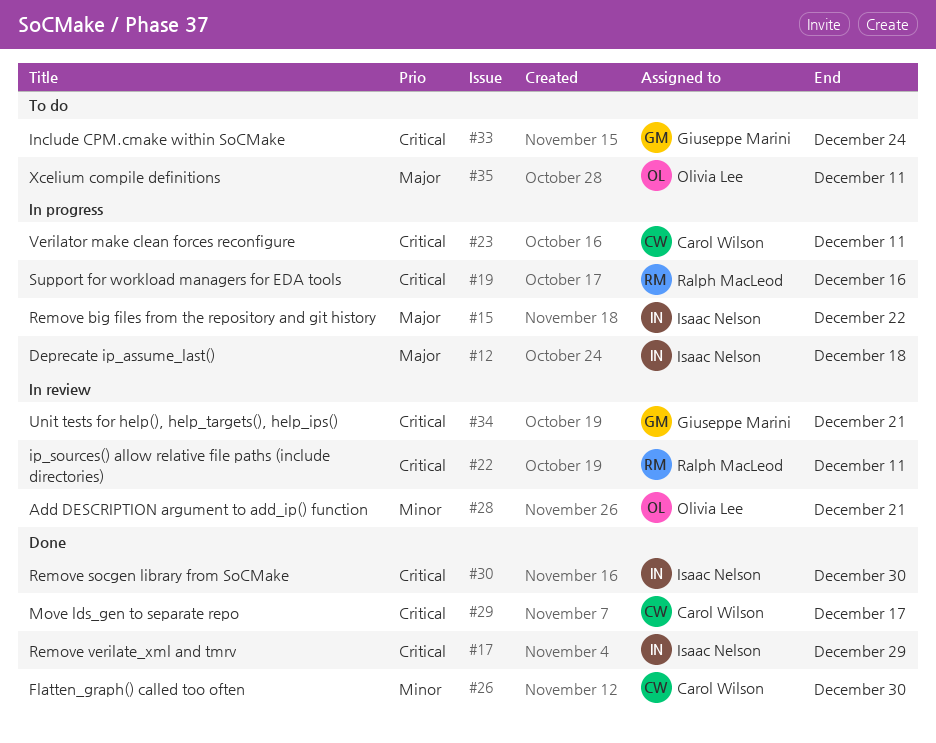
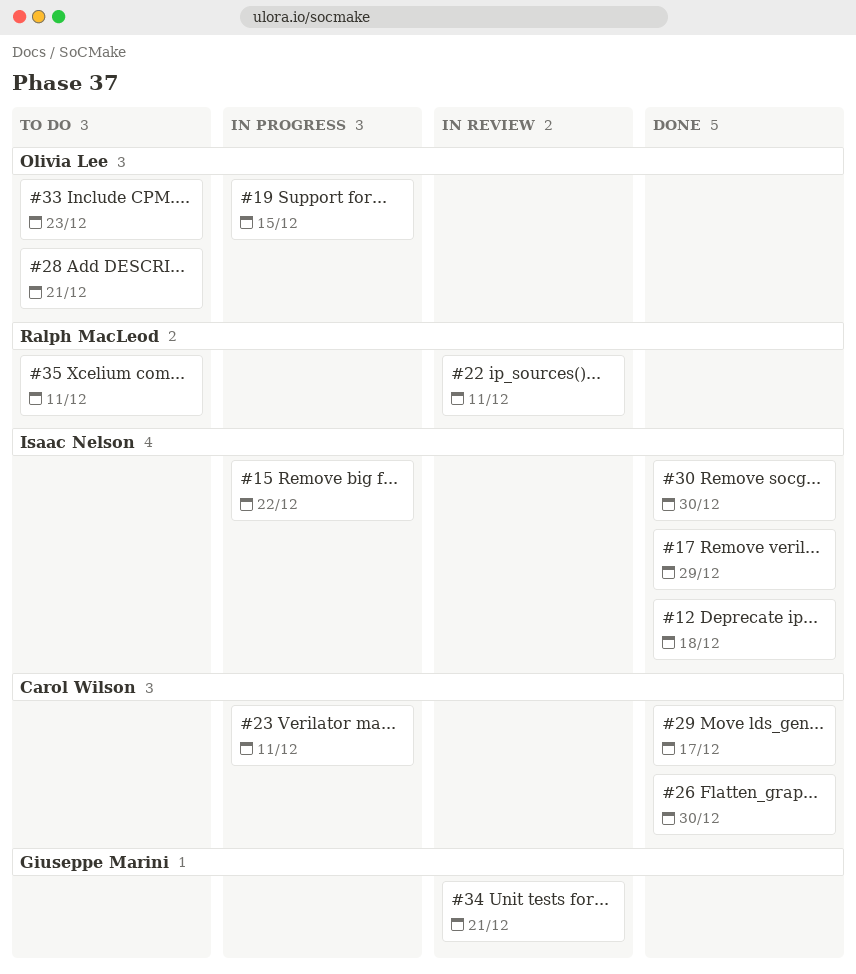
#12, status: In progress -> Done
#19, owner: Ralph MacLeod -> Olivia Lee
#19, due: Dec 16 -> Dec 15
#28, status: In review -> To do
#33, owner: Giuseppe Marini -> Olivia Lee
#33, due: Dec 24 -> Dec 23
#35, owner: Olivia Lee -> Ralph MacLeod

